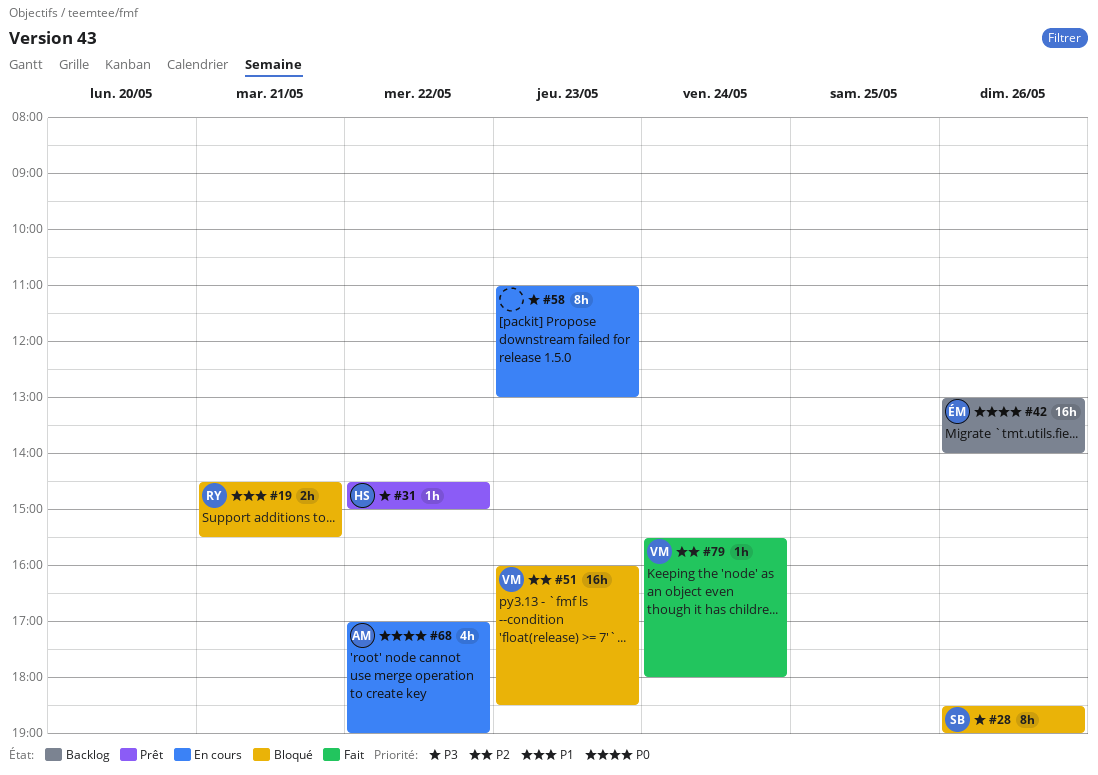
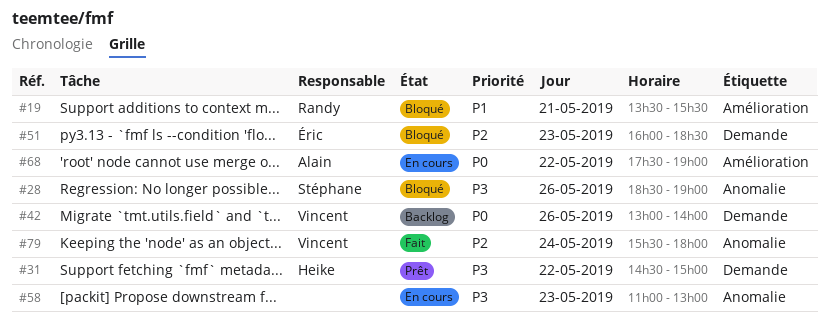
#19, begins: 14:30 -> 13:30
#42, owner: Éric -> Vincent
#51, owner: Vincent -> Éric
#68, begins: 17:00 -> 17:30

